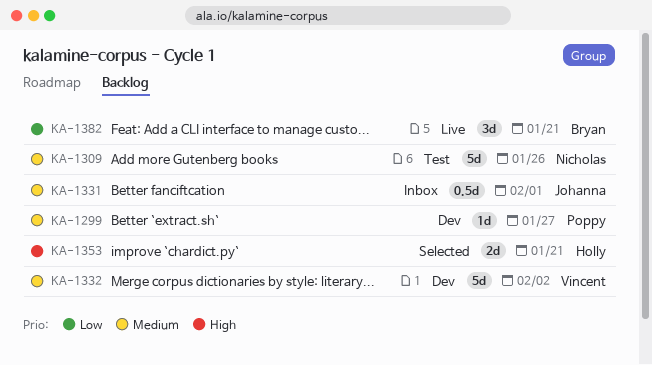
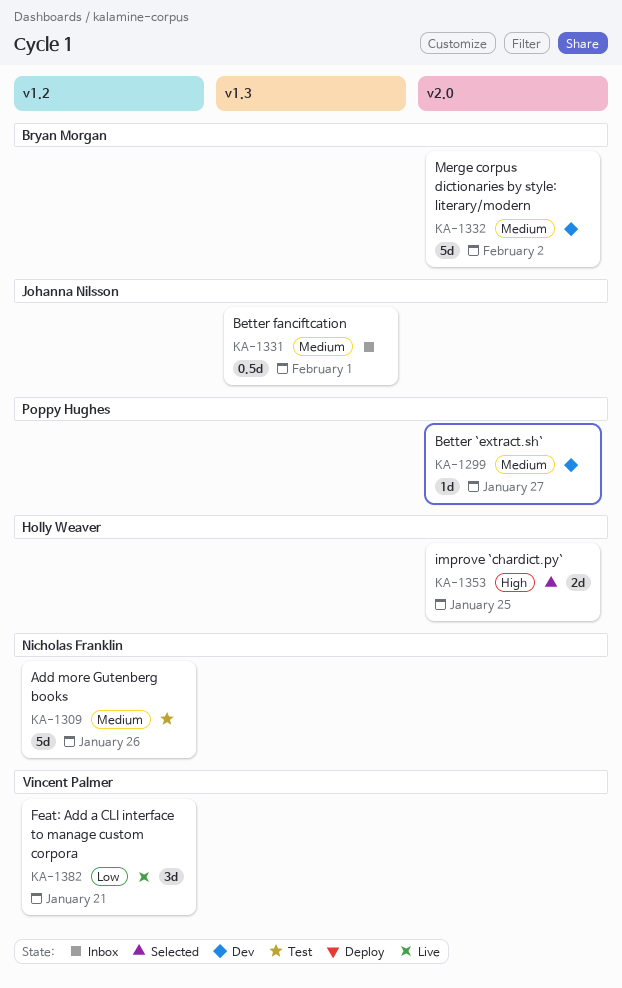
KA-1332, owner: Vincent Palmer -> Bryan Morgan
KA-1353, due: Jan 21 -> Jan 25
KA-1382, owner: Bryan Morgan -> Vincent Palmer

